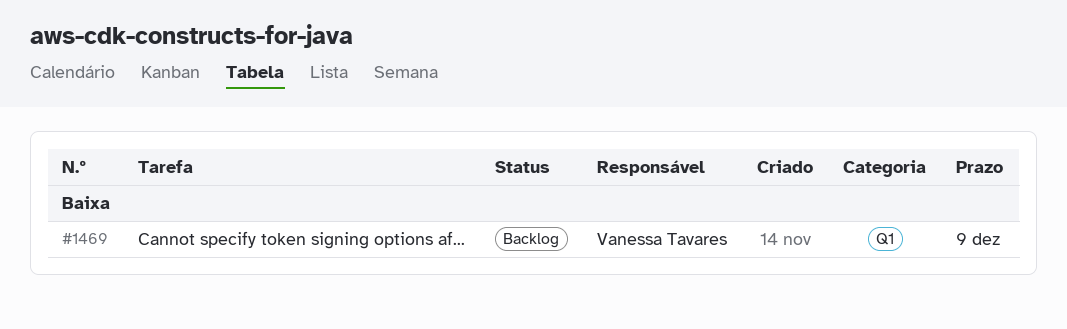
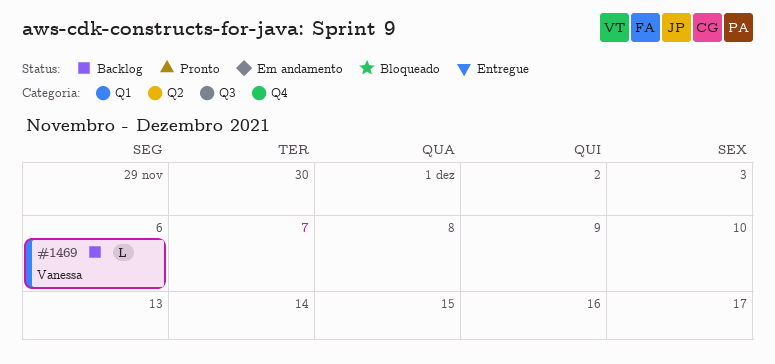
#1469, due: Dec 9 -> Dec 6

